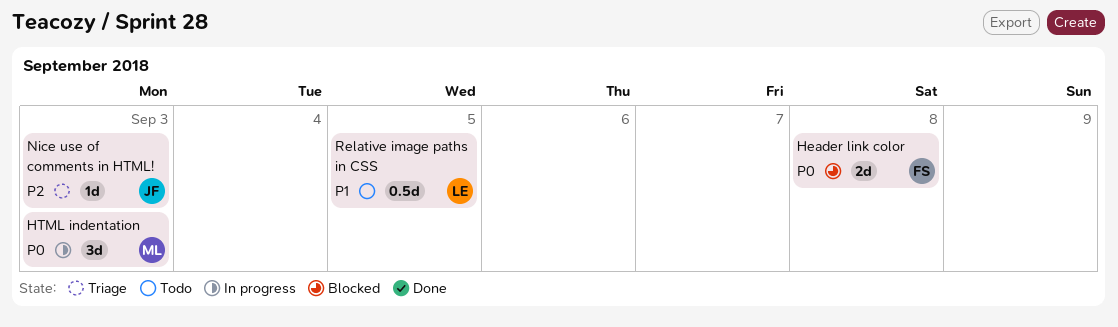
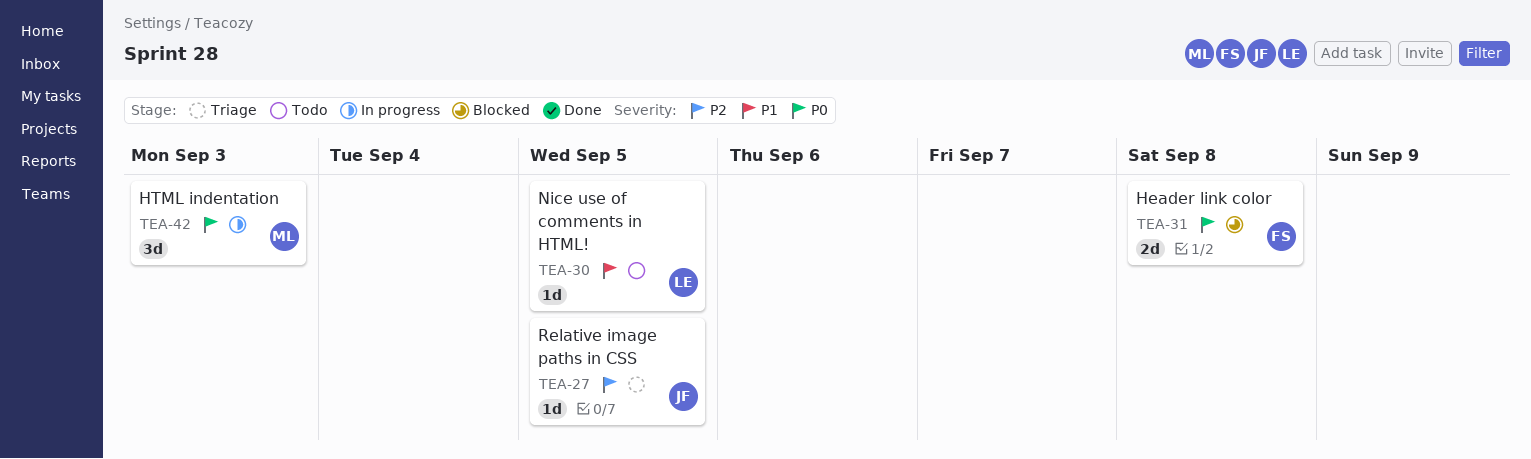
Nice use of comments in HTML!, status: Triage -> Todo
Nice use of comments in HTML!, owner: JF -> LE
Nice use of comments in HTML!, priority: P2 -> P1
Nice use of comments in HTML!, due: Sep 3 -> Sep 5
Relative image paths in CSS, status: Todo -> Triage
Relative image paths in CSS, owner: LE -> JF
Relative image paths in CSS, priority: P1 -> P2
Relative image paths in CSS, estimate: 0.5d -> 1d

